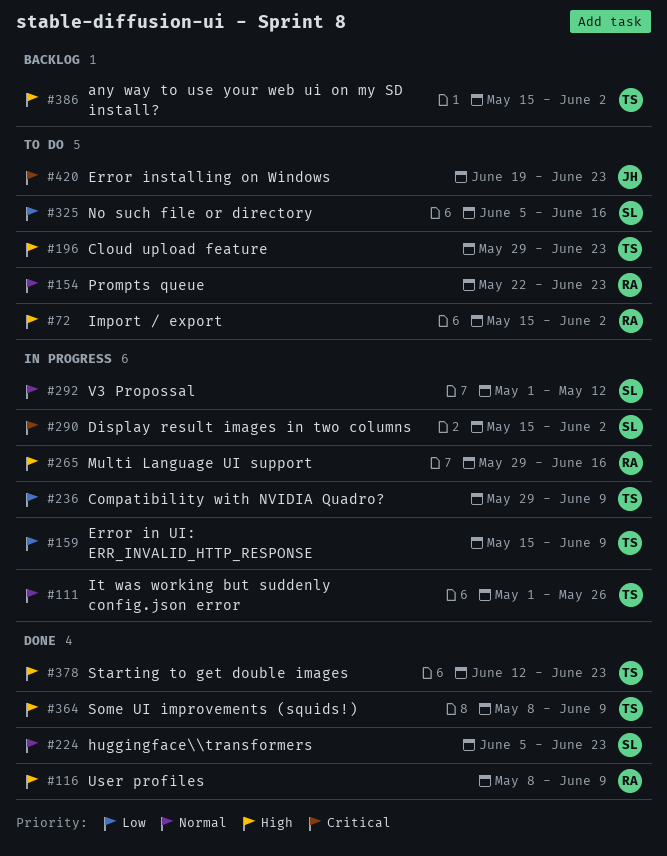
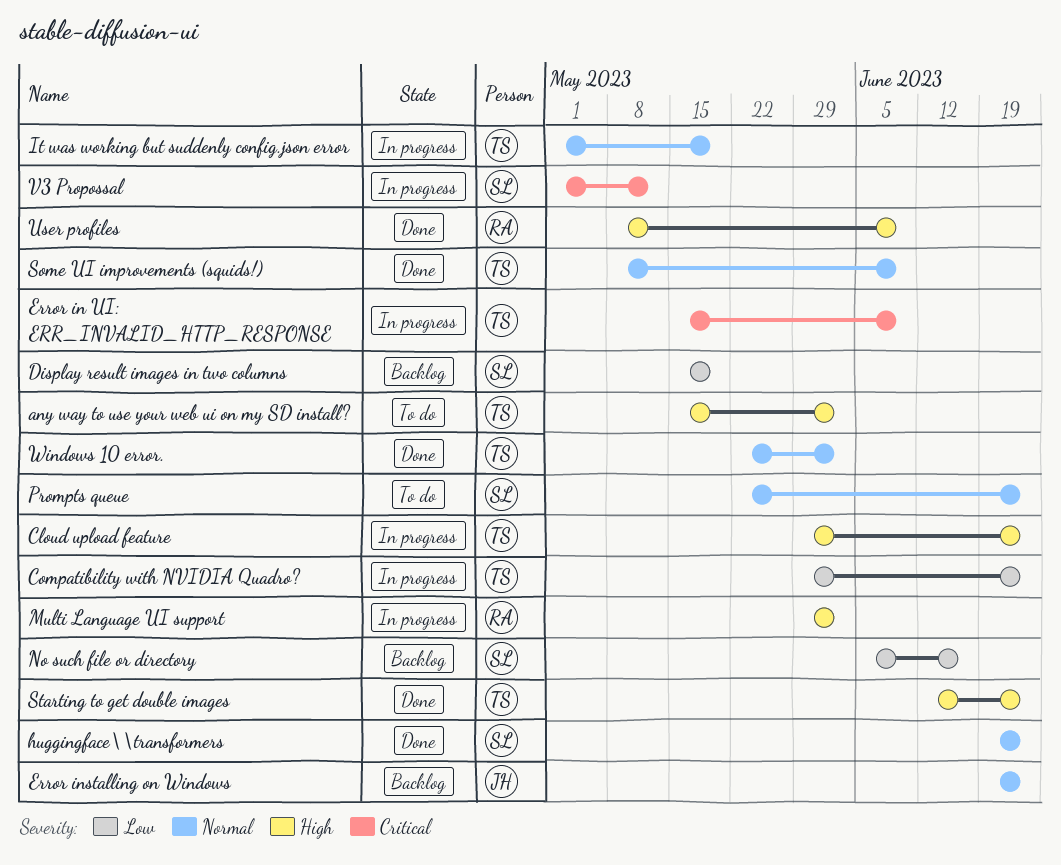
any way to use your web ui on my SD install?, status: Backlog -> To do
Cloud upload feature, status: To do -> In progress
Compatibility with NVIDIA Quadro?, due: Jun 9 -> Jun 23
Display result images in two columns, status: In progress -> Backlog
Display result images in two columns, priority: Critical -> Low
Display result images in two columns, due: Jun 2 -> May 19
Error in UI: ERR_INVALID_HTTP_RESPONSE, priority: Low -> Critical
Error installing on Windows, status: To do -> Backlog
Error installing on Windows, priority: Critical -> Normal
huggingface\\transformers, start: Jun 5 -> Jun 19
Import / export: present -> none
It was working but suddenly config.json error, due: May 26 -> May 19
Multi Language UI support, due: Jun 16 -> Jun 2
No such file or directory, status: To do -> Backlog
Prompts queue, owner: RA -> SL
Some UI improvements (squids!), priority: High -> Normal
V3 Propossal, priority: Normal -> Critical
Windows 10 error.: none -> present

